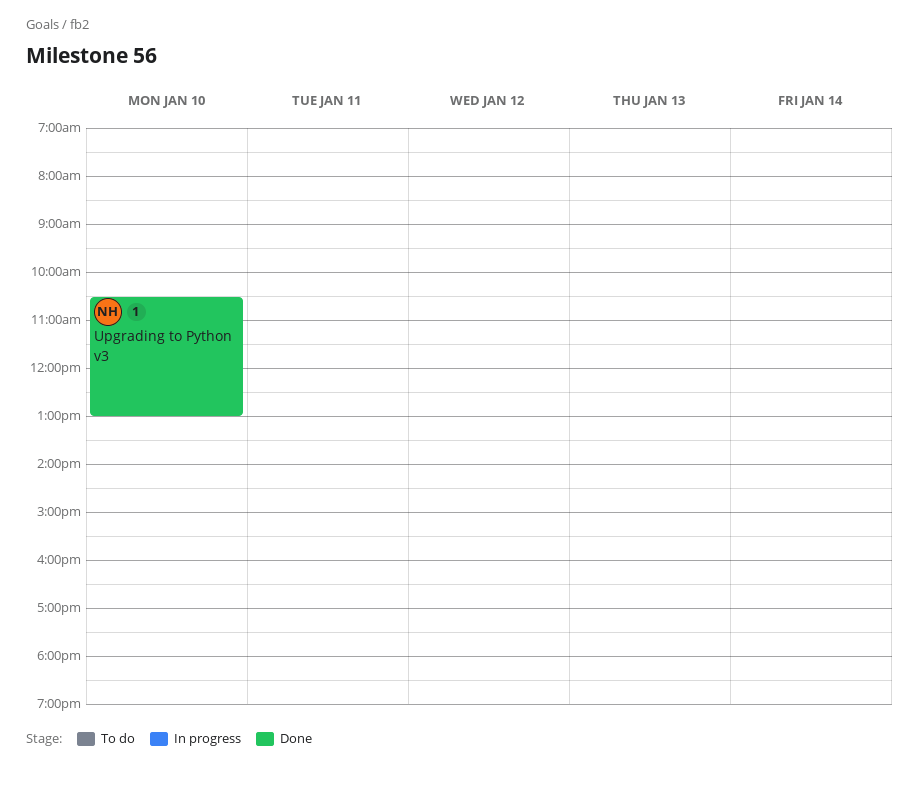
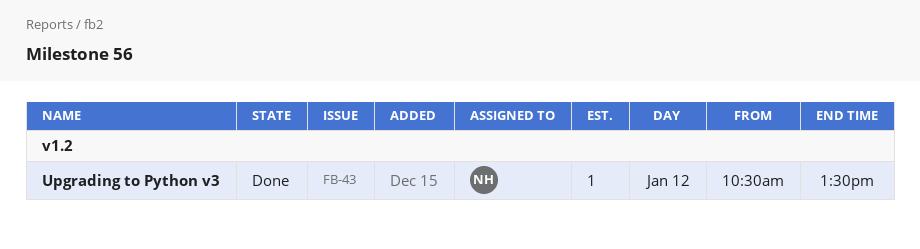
Upgrading to Python v3, day: Jan 10 -> Jan 12
Upgrading to Python v3, ends: 13:00 -> 13:30

